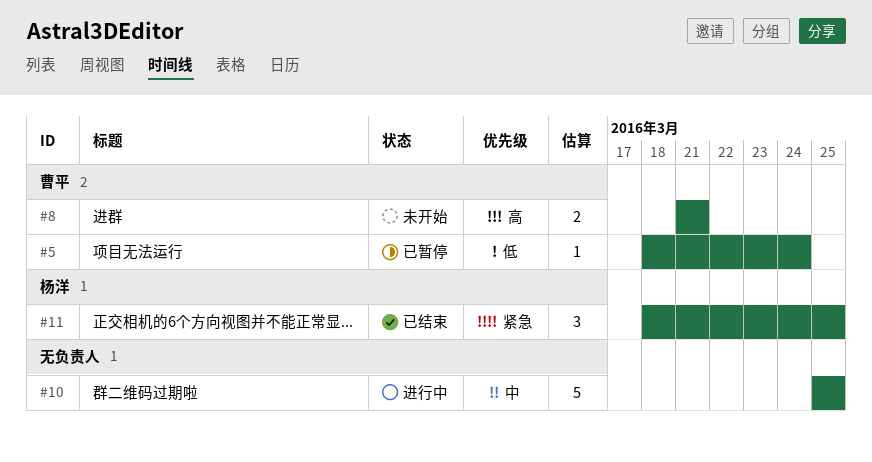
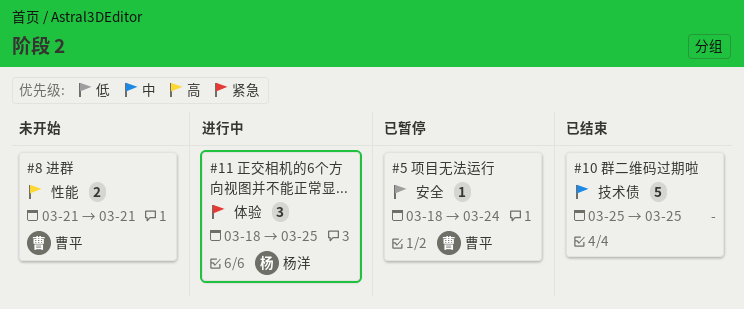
#10, status: 进行中 -> 已结束
#11, status: 已结束 -> 进行中

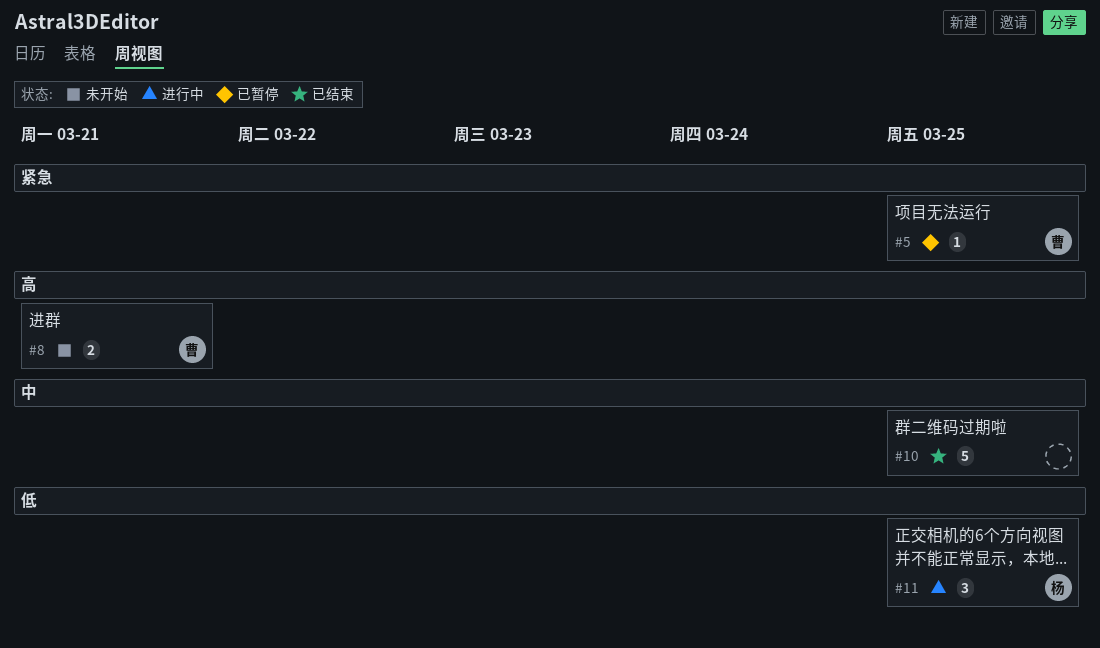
#5, priority: 低 -> 紧急
#5, due: Mar 24 -> Mar 25
#11, priority: 紧急 -> 低

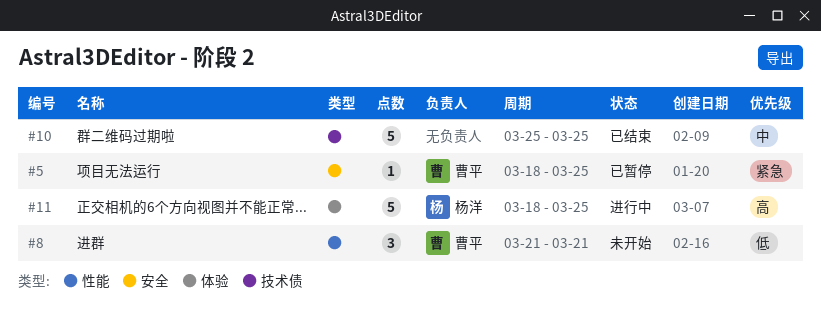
#8, priority: 高 -> 低
#8, estimate: 2 -> 3
#11, priority: 低 -> 高
#11, estimate: 3 -> 5

